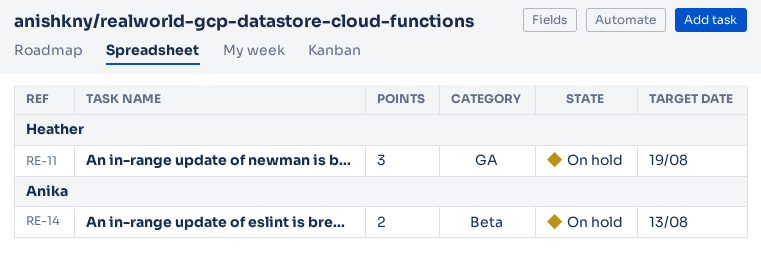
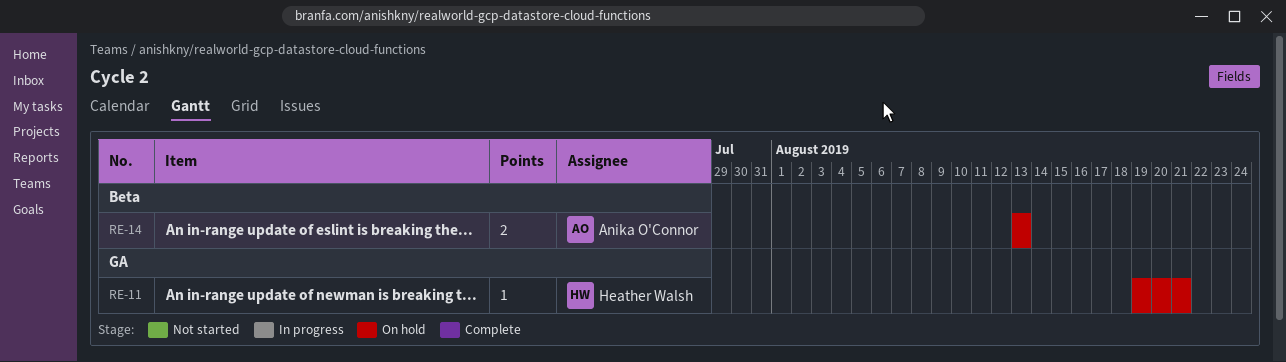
RE-11, estimate: 3 -> 1
RE-11, due: Aug 19 -> Aug 21

